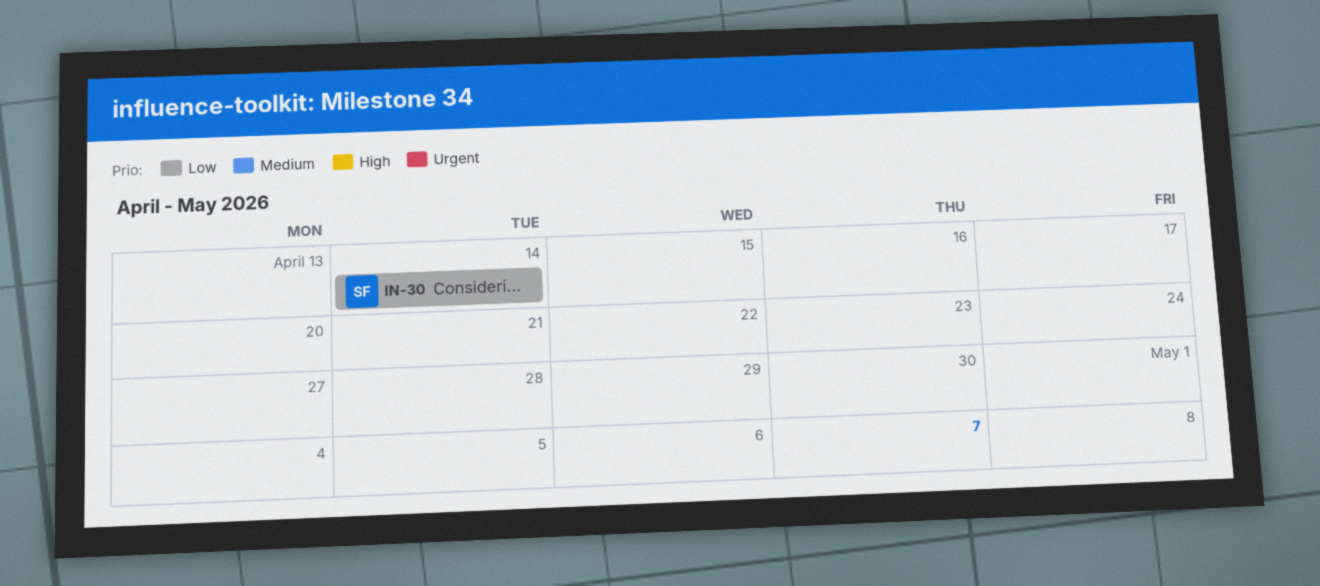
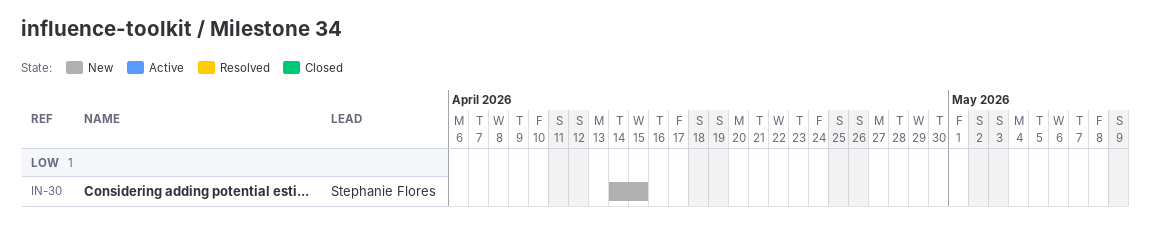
IN-30, due: Apr 14 -> Apr 15

